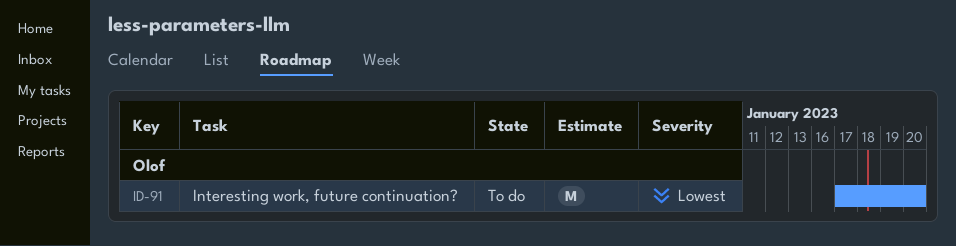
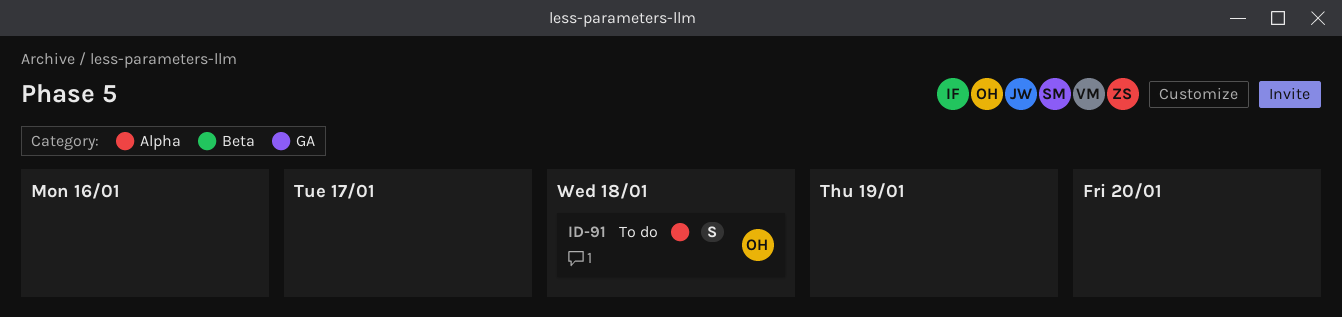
ID-91, estimate: M -> S
ID-91, due: Jan 20 -> Jan 18

